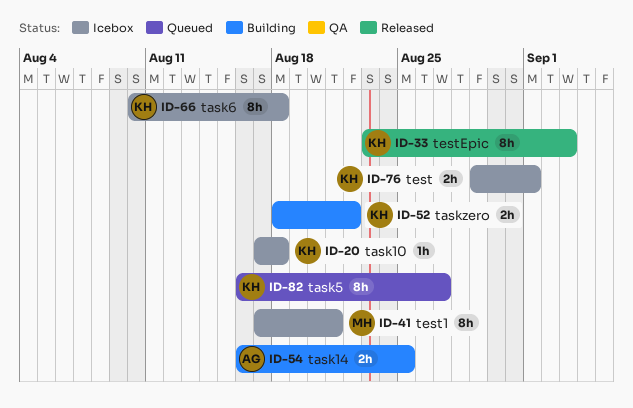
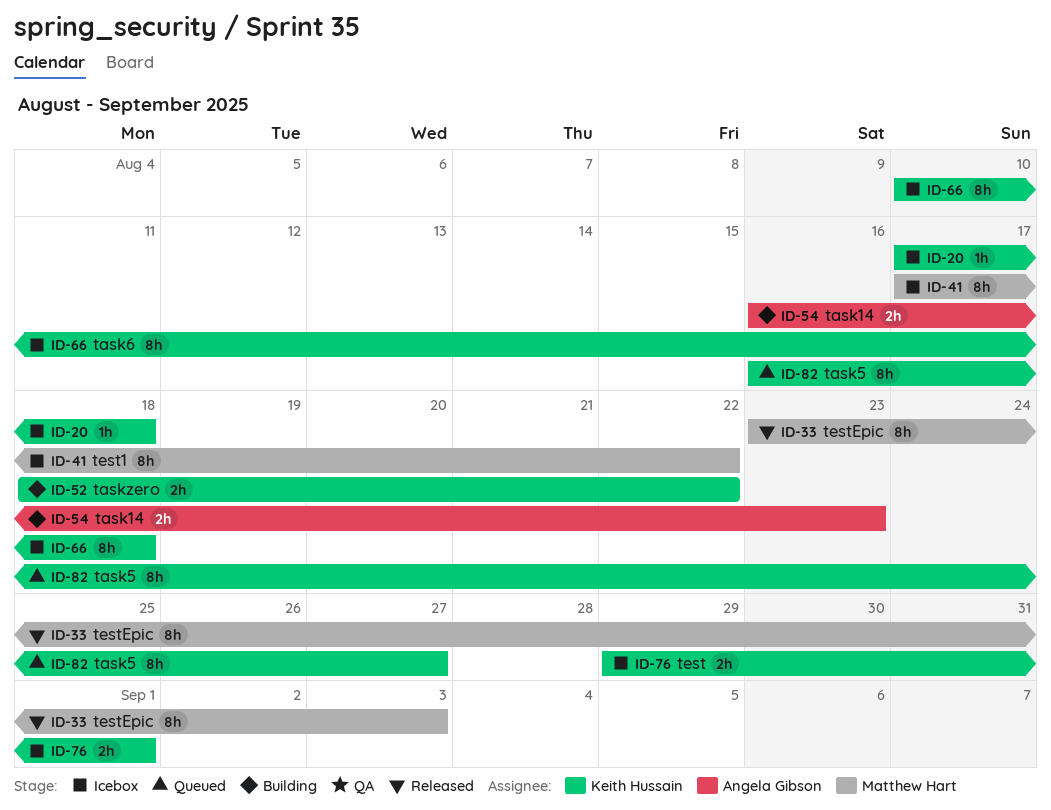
ID-33, owner: Keith Hussain -> Matthew Hart
ID-41, due: Aug 21 -> Aug 22
ID-54, due: Aug 25 -> Aug 23

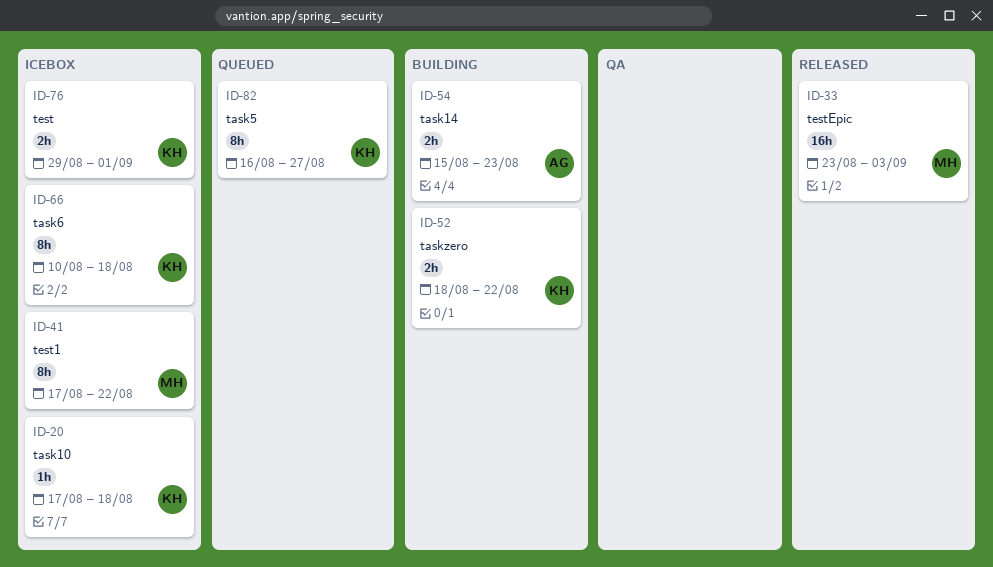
ID-33, estimate: 8h -> 16h
ID-54, start: Aug 16 -> Aug 15

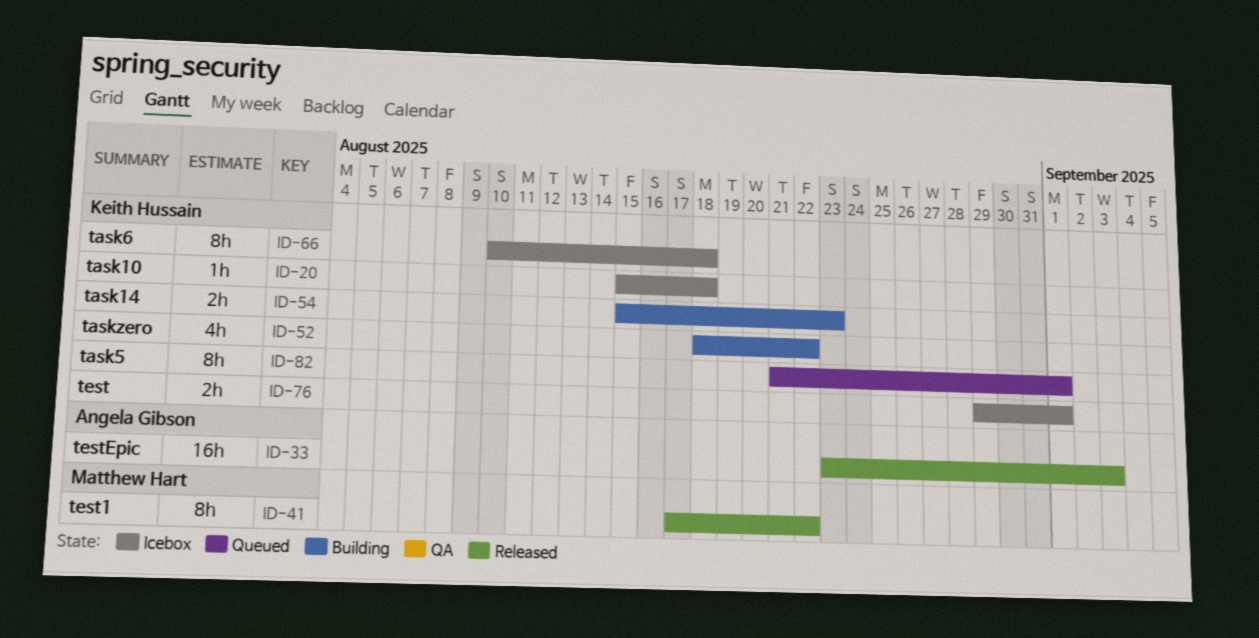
ID-20, start: Aug 17 -> Aug 15
ID-33, owner: Matthew Hart -> Angela Gibson
ID-41, status: Icebox -> Released
ID-52, estimate: 2h -> 4h
ID-54, owner: Angela Gibson -> Keith Hussain
ID-82, start: Aug 16 -> Aug 21
ID-82, due: Aug 27 -> Sep 1

